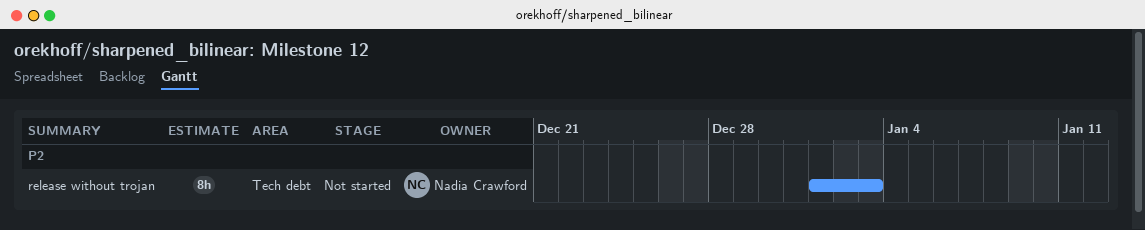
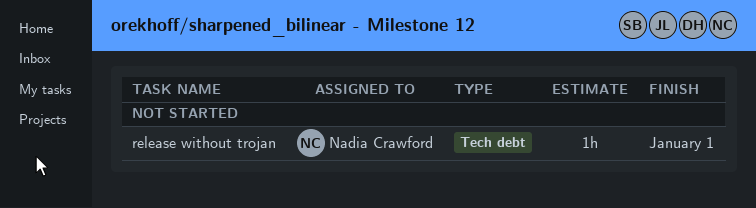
release without trojan, estimate: 8h -> 1h
release without trojan, due: Jan 3 -> Jan 1

